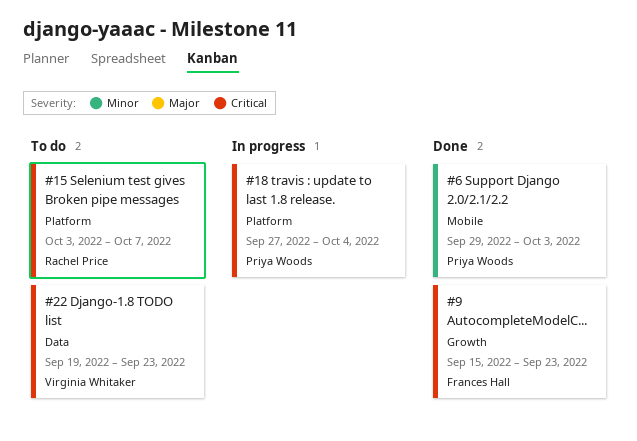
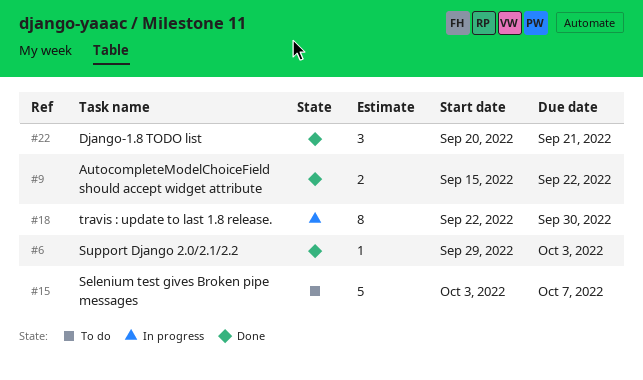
#9, due: Sep 23 -> Sep 22
#18, start: Sep 27 -> Sep 22
#18, due: Oct 4 -> Sep 30
#22, status: To do -> Done
#22, start: Sep 19 -> Sep 20
#22, due: Sep 23 -> Sep 21

